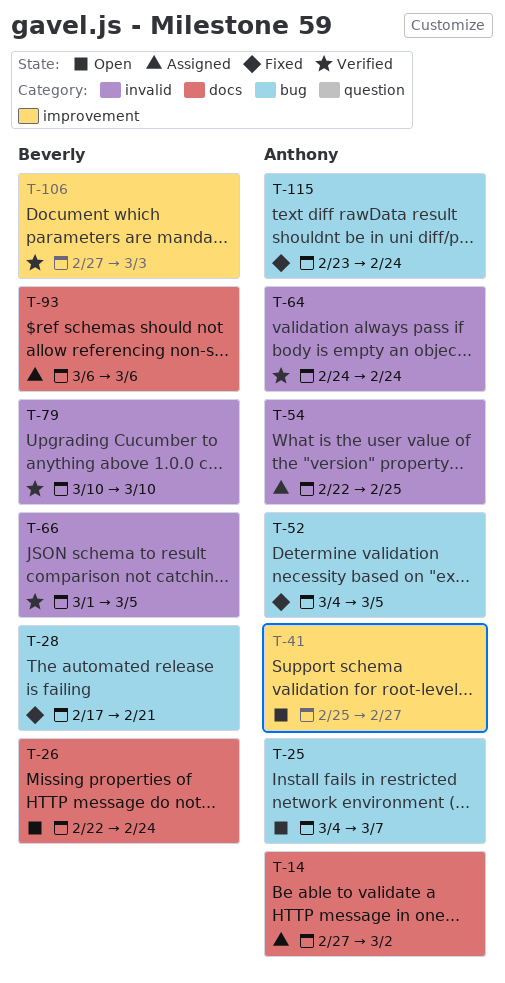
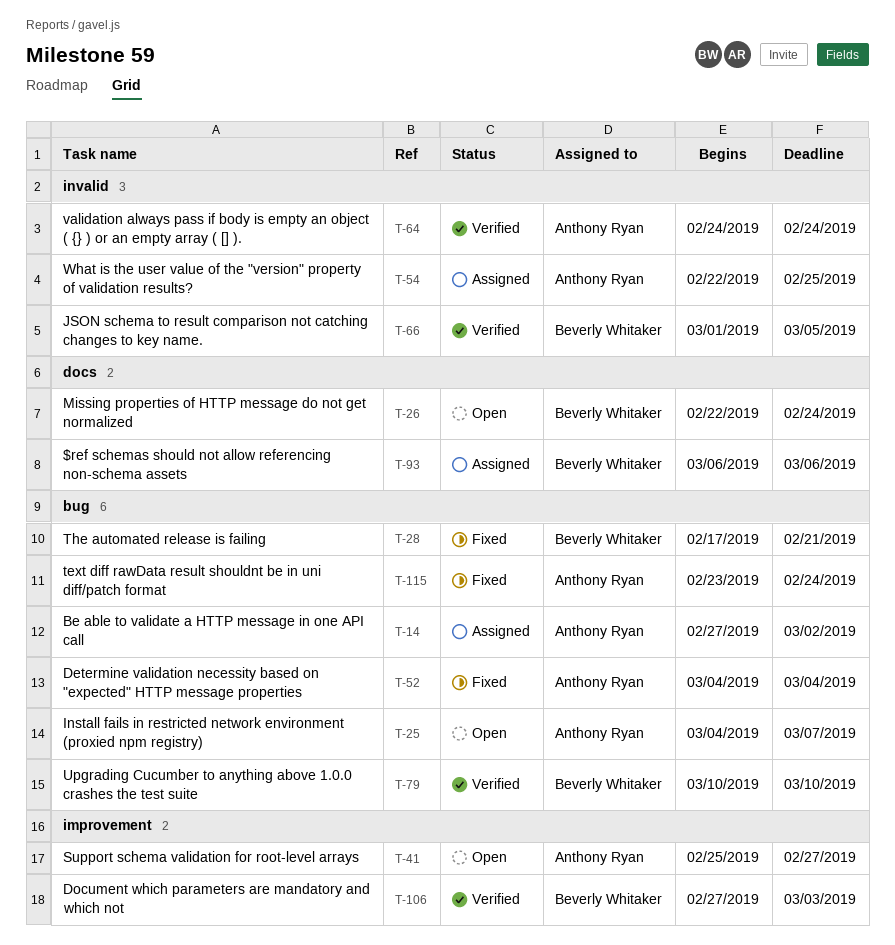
T-14, label: docs -> bug
T-52, due: Mar 5 -> Mar 4
T-79, label: invalid -> bug

